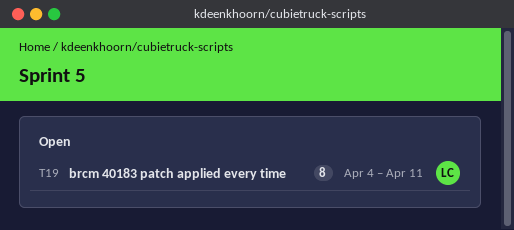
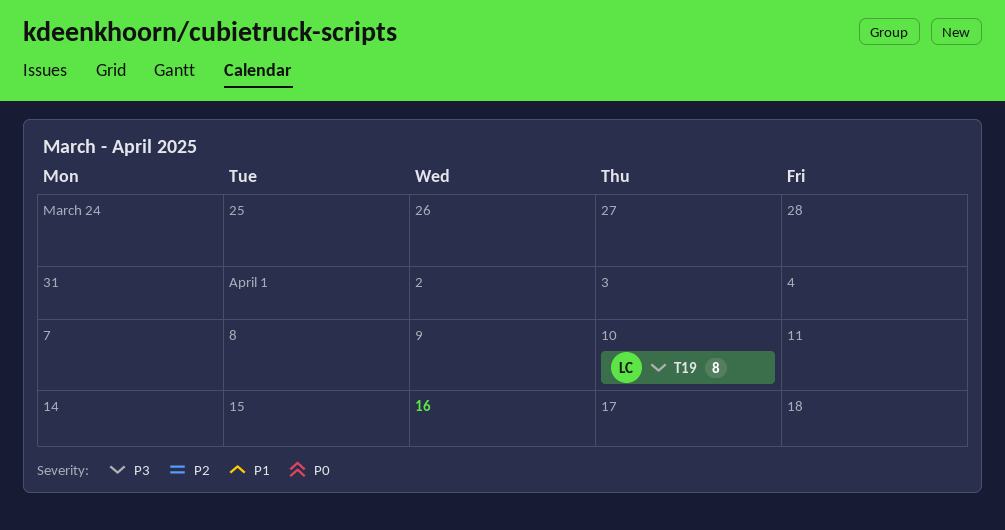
T19, start: Apr 4 -> Apr 10
T19, due: Apr 11 -> Apr 10

